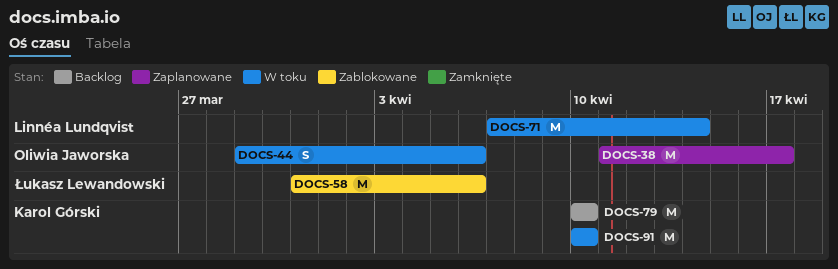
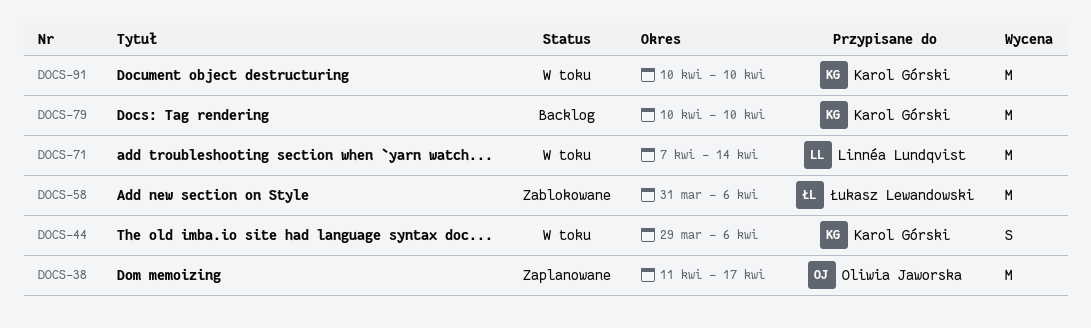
DOCS-44, owner: Oliwia Jaworska -> Karol Górski

